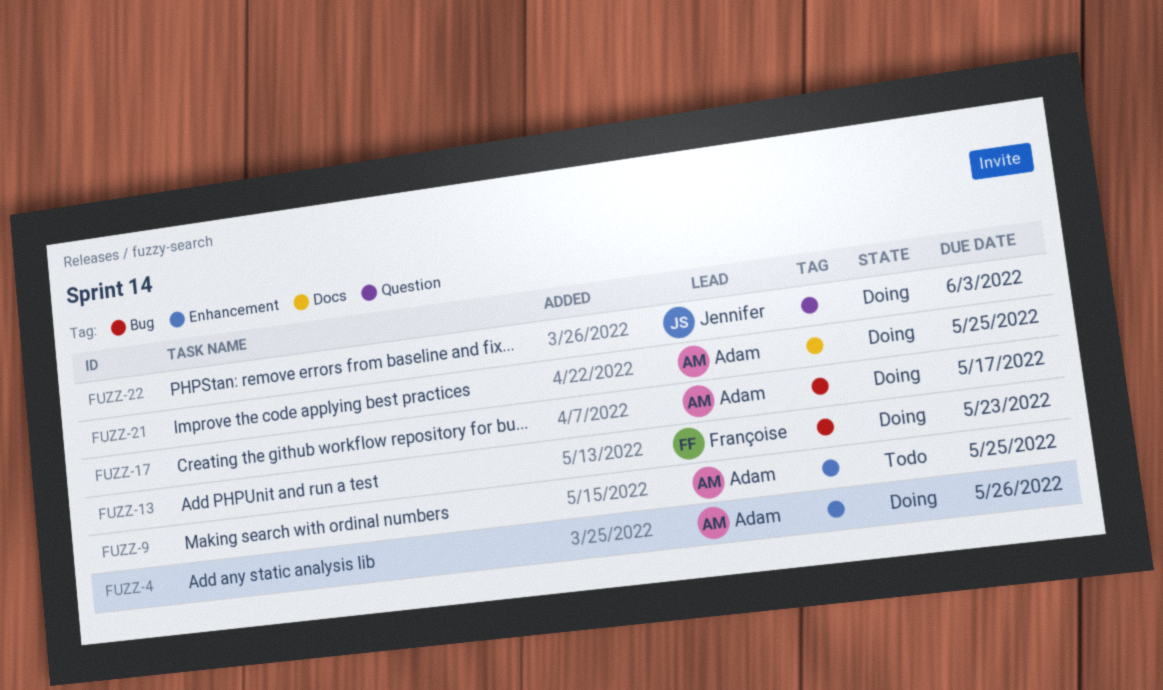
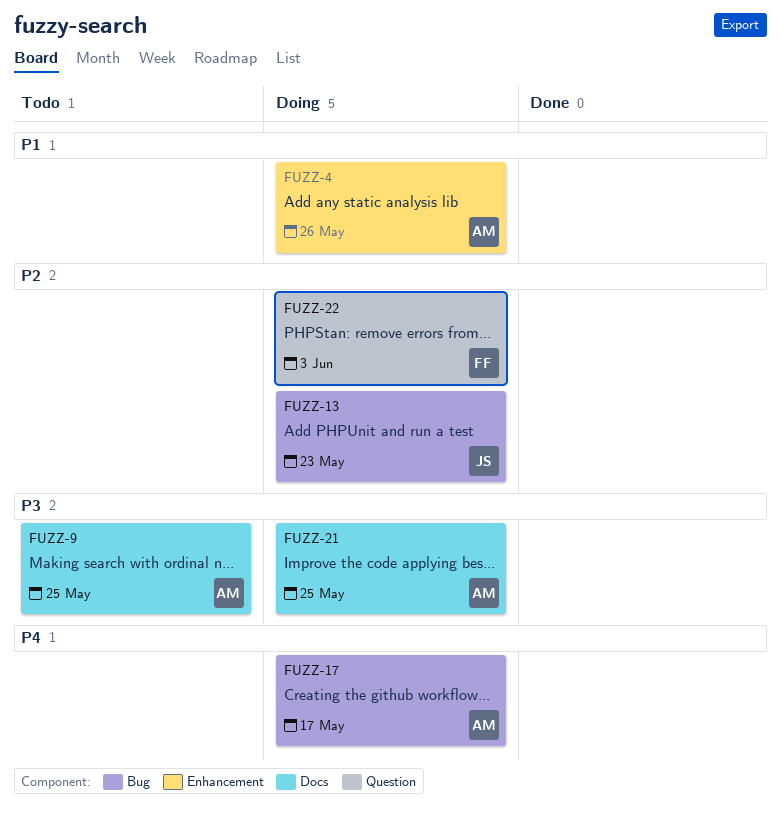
FUZZ-9, label: Enhancement -> Docs
FUZZ-13, owner: Françoise -> Jennifer
FUZZ-22, owner: Jennifer -> Françoise

